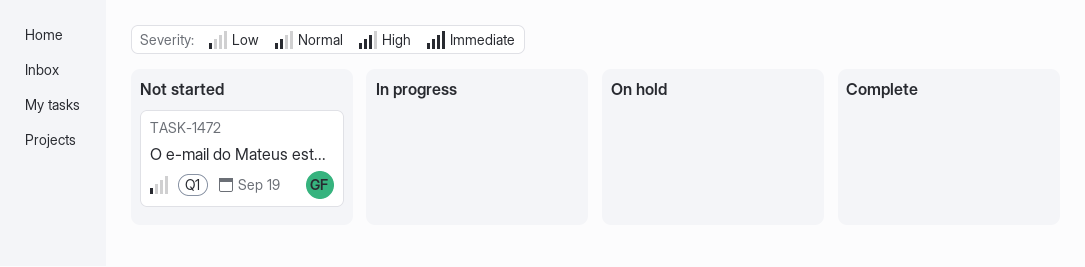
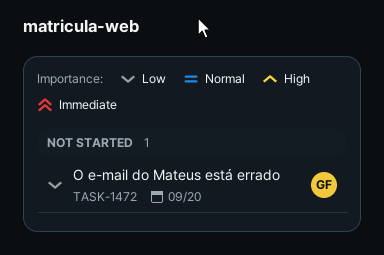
TASK-1472, due: Sep 19 -> Sep 20

